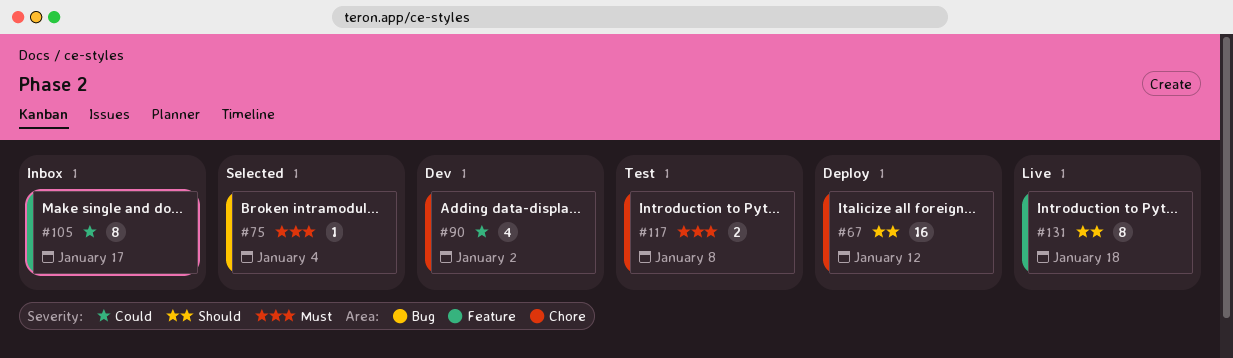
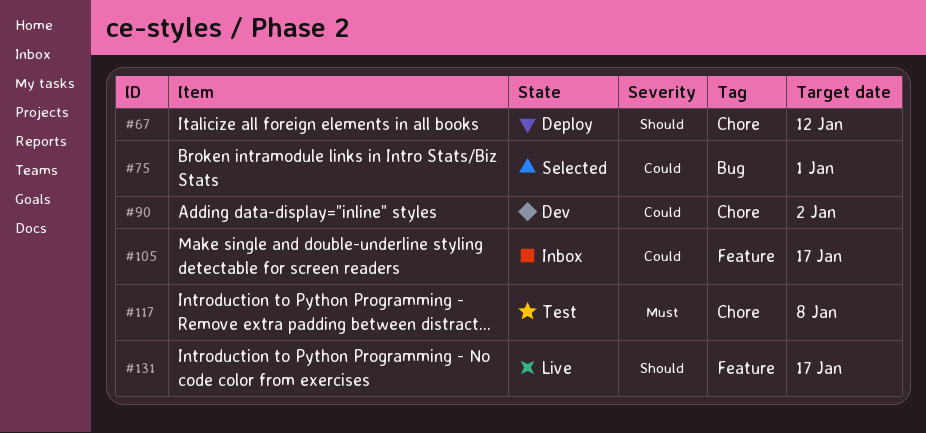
#75, priority: Must -> Could
#75, due: Jan 4 -> Jan 1
#131, due: Jan 18 -> Jan 17

